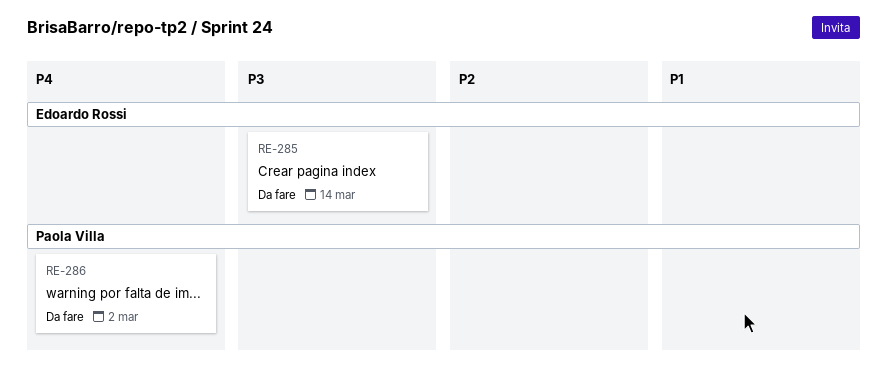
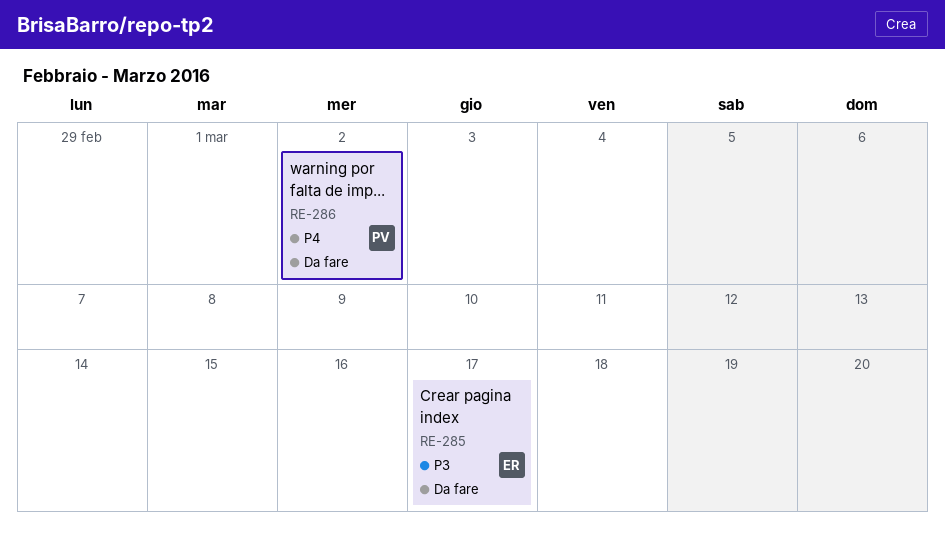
RE-285, due: Mar 14 -> Mar 17

